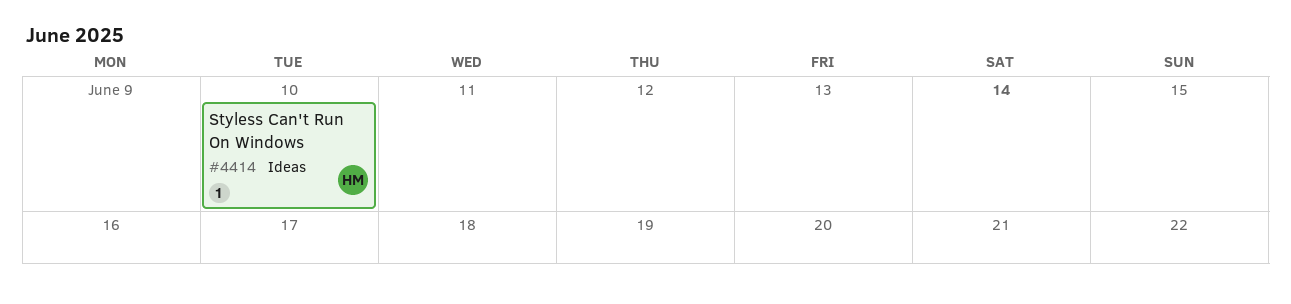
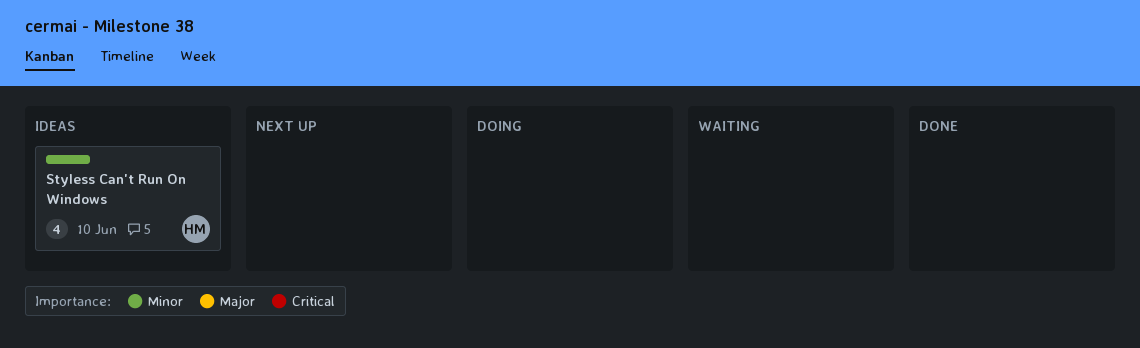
Styless Can't Run On Windows, estimate: 1 -> 4

